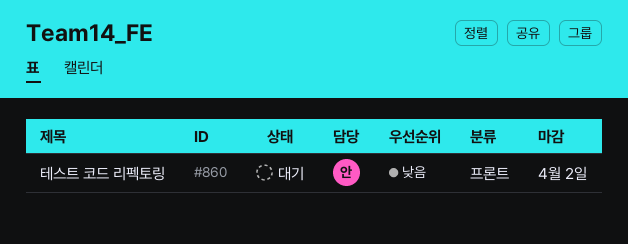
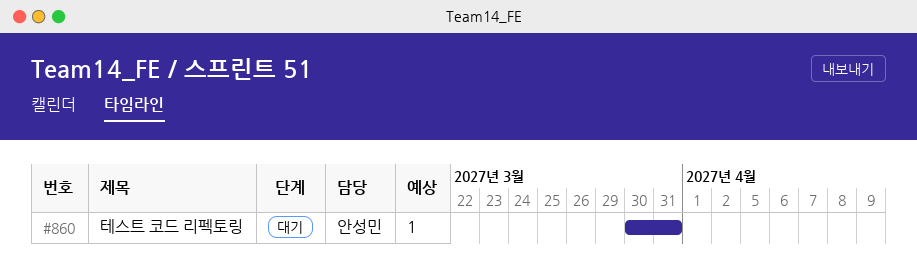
#860, due: Apr 2 -> Mar 31

